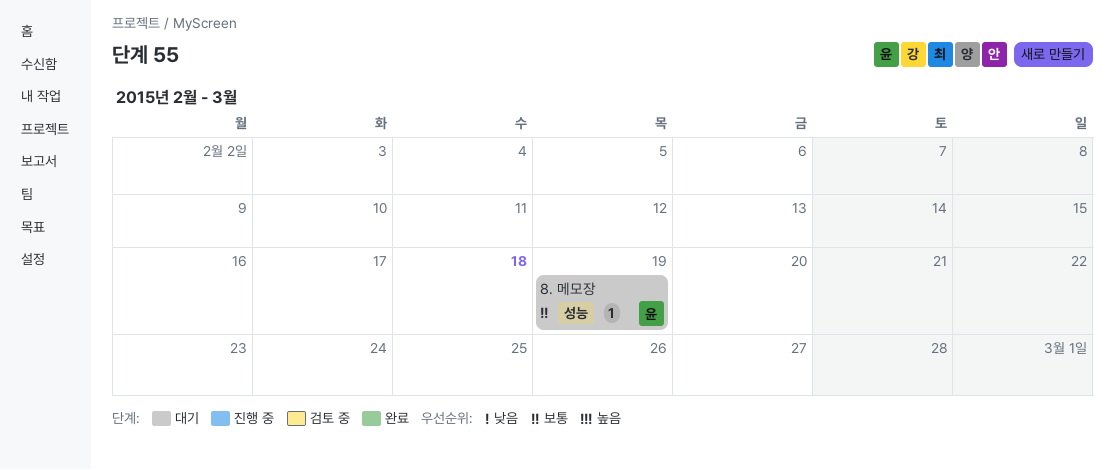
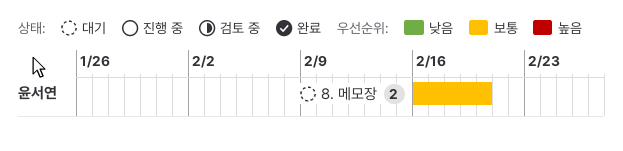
8. 메모장, estimate: 1 -> 2
8. 메모장, due: Feb 19 -> Feb 20

